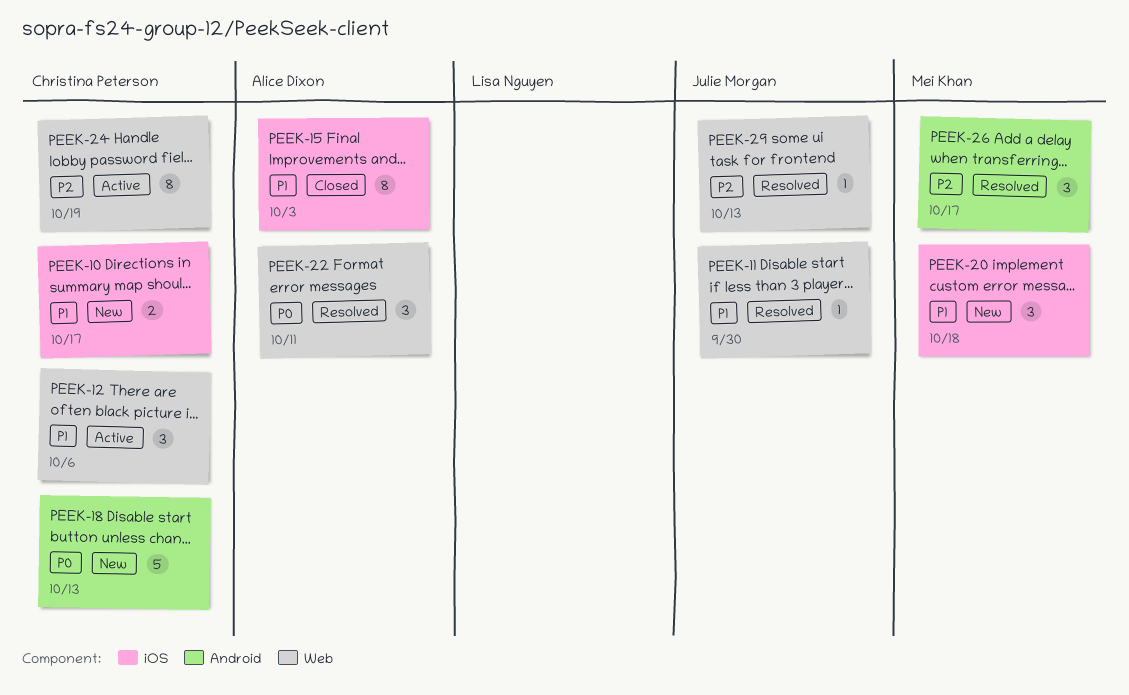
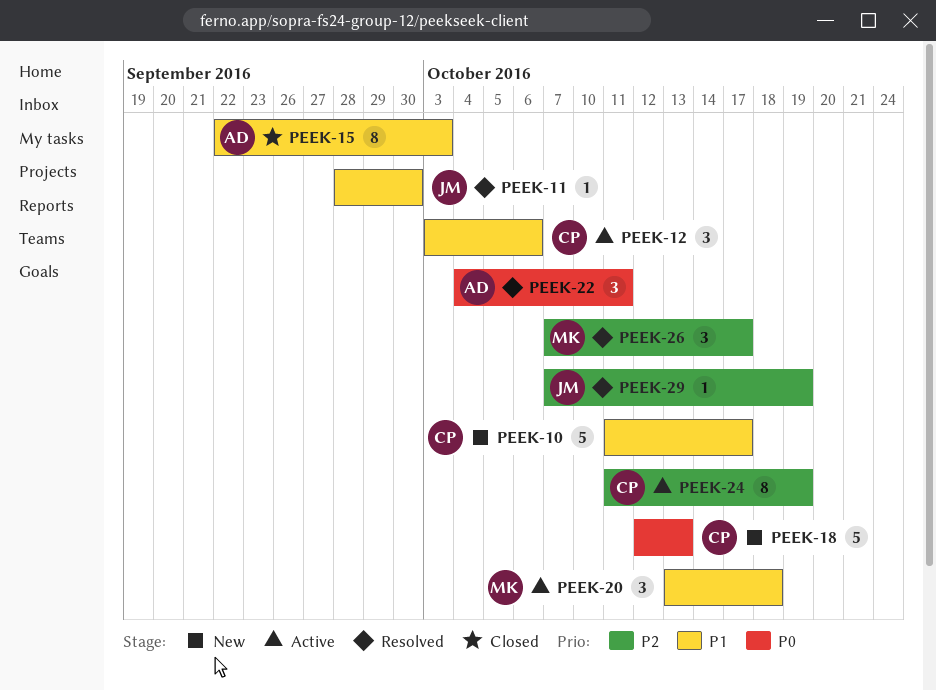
PEEK-10, estimate: 2 -> 5
PEEK-20, status: New -> Active
PEEK-29, due: Oct 13 -> Oct 19

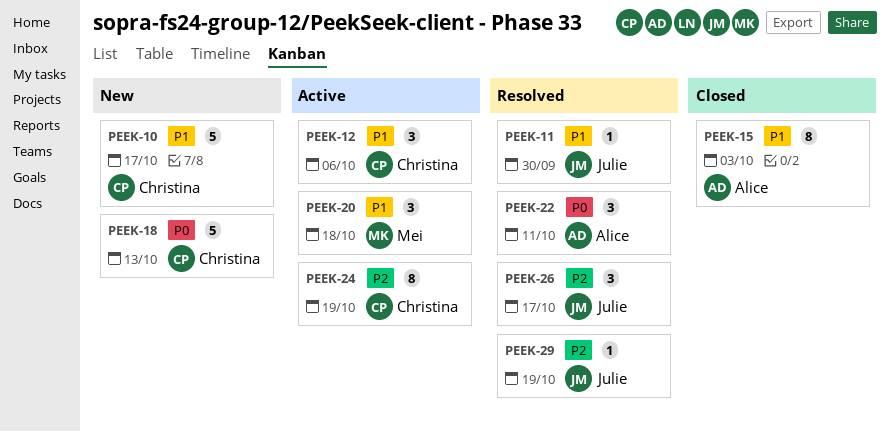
PEEK-26, owner: Mei -> Julie

